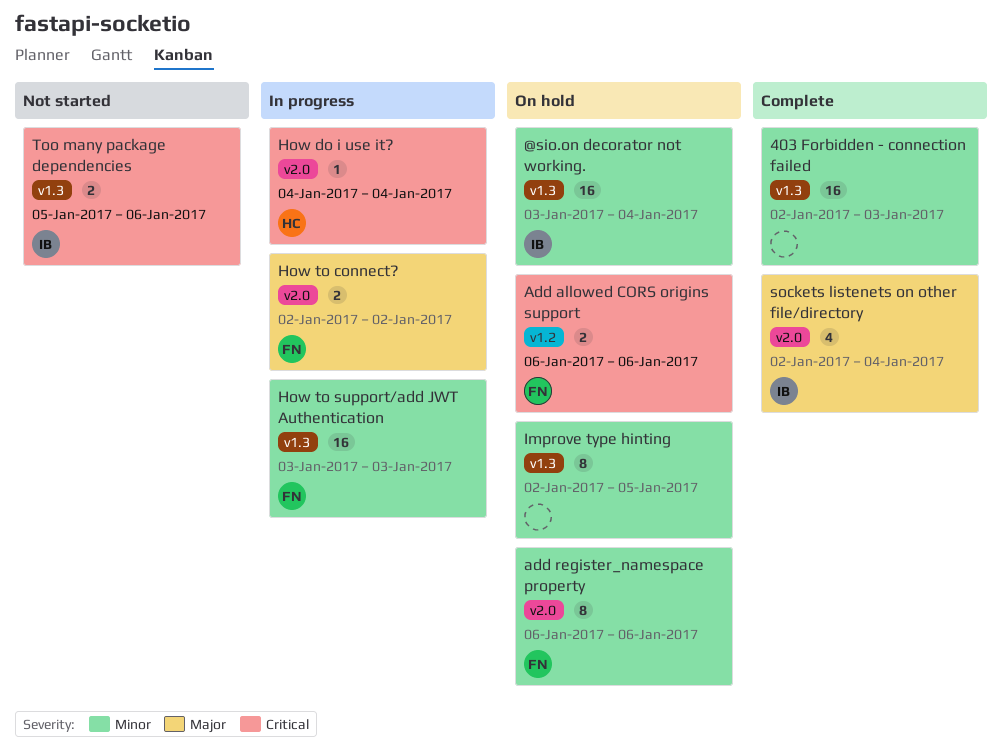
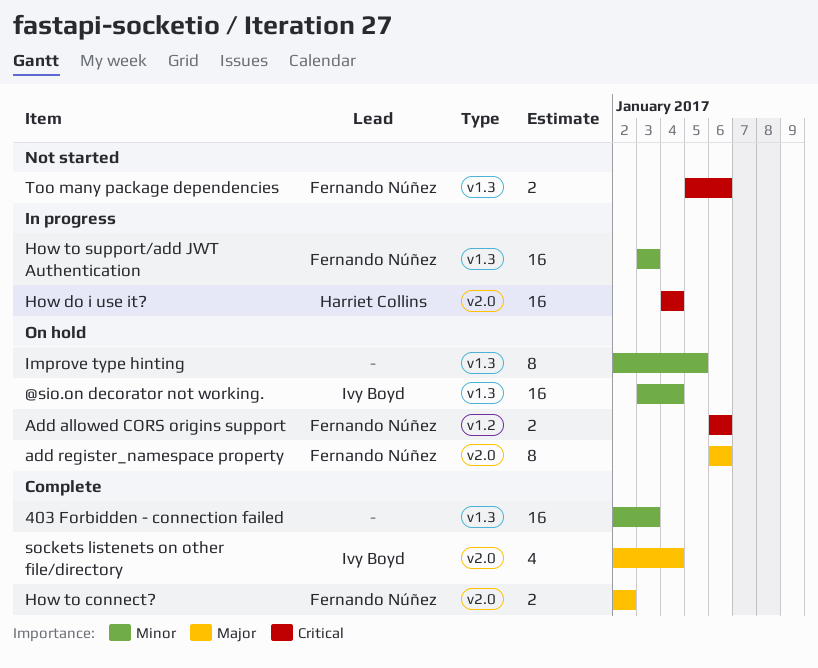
add register_namespace property, priority: Minor -> Major
How do i use it?, estimate: 1 -> 16
How to connect?, status: In progress -> Complete
Too many package dependencies, owner: Ivy Boyd -> Fernando Núñez

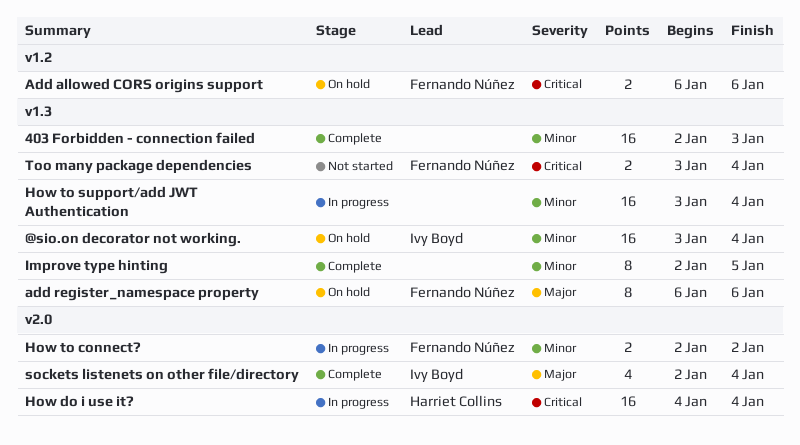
add register_namespace property, label: v2.0 -> v1.3
How to connect?, status: Complete -> In progress
How to connect?, priority: Major -> Minor
How to support/add JWT Authentication, owner: Fernando Núñez -> none
How to support/add JWT Authentication, due: Jan 3 -> Jan 4
Improve type hinting, status: On hold -> Complete
Too many package dependencies, start: Jan 5 -> Jan 3
Too many package dependencies, due: Jan 6 -> Jan 4

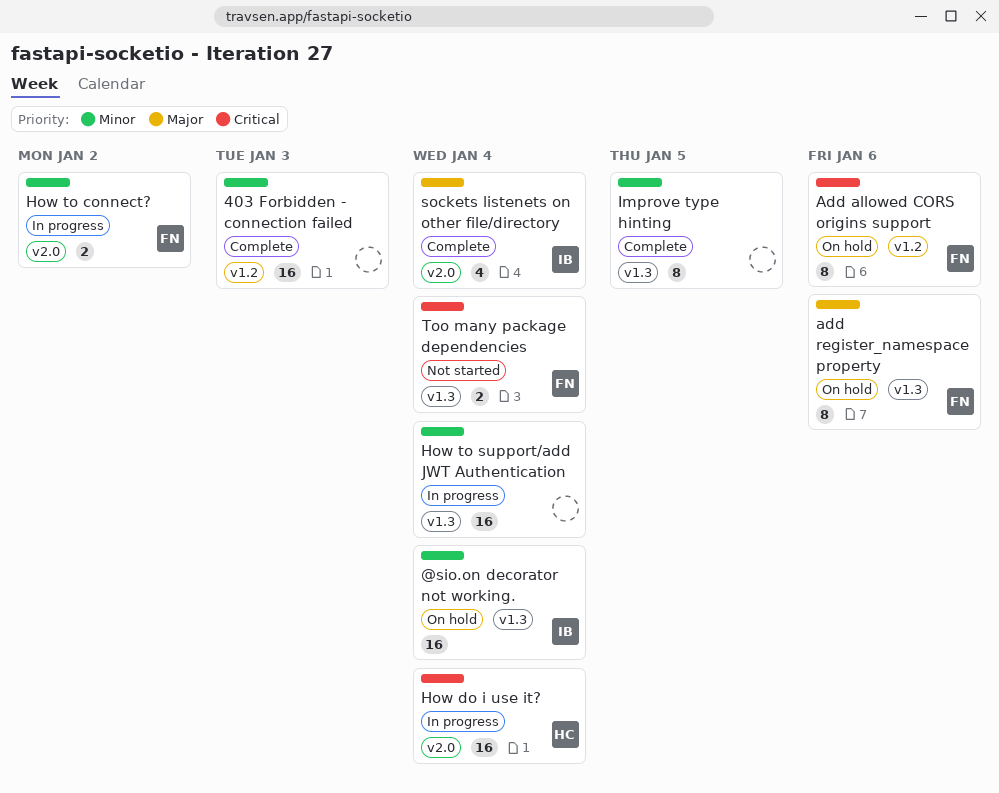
403 Forbidden - connection failed, label: v1.3 -> v1.2
Add allowed CORS origins support, estimate: 2 -> 8

